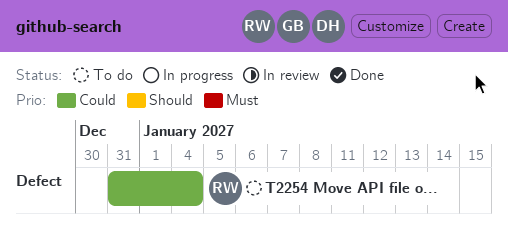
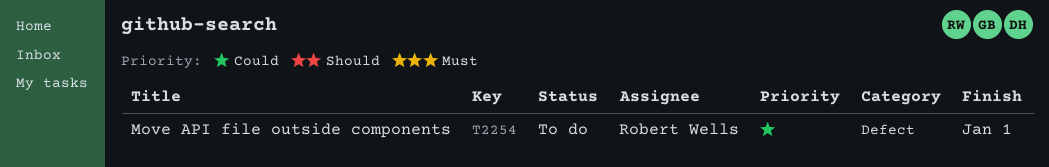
T2254, due: Jan 4 -> Jan 1

